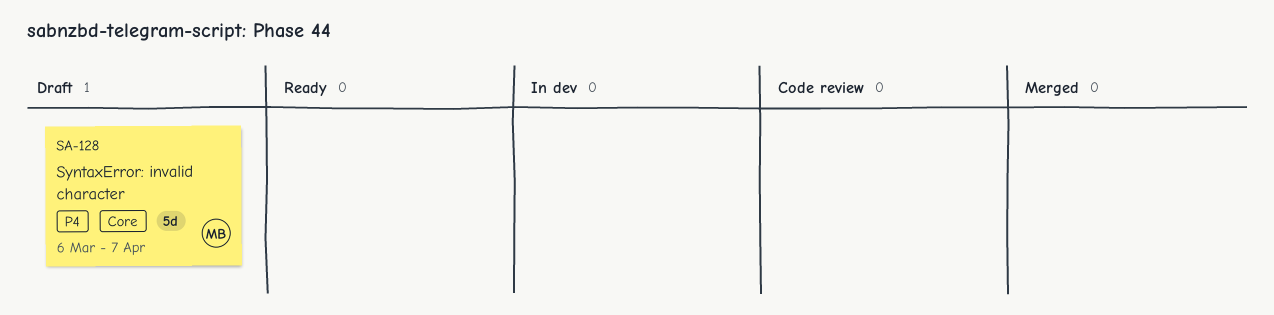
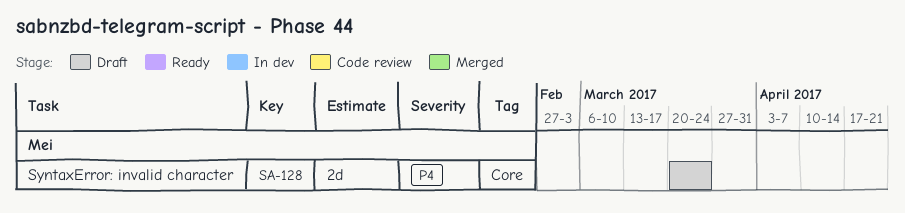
SA-128, estimate: 5d -> 2d
SA-128, start: Mar 6 -> Mar 20
SA-128, due: Apr 7 -> Mar 24

